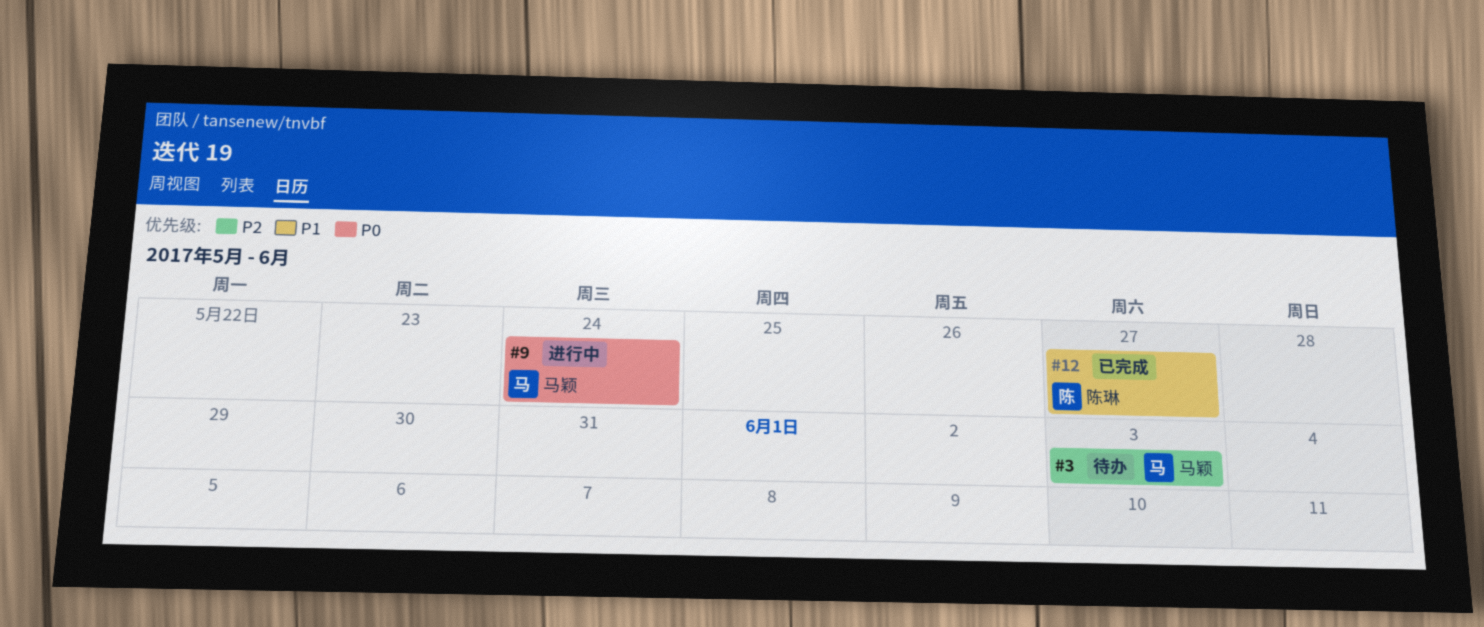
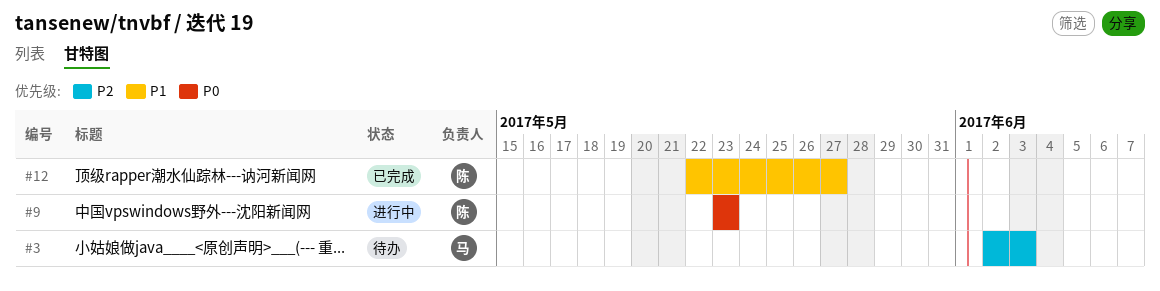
#9, owner: 马颖 -> 陈琳
#9, due: May 24 -> May 23

